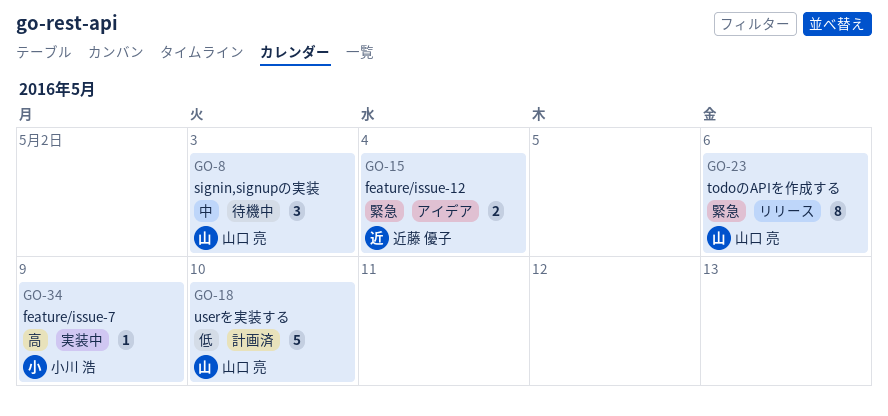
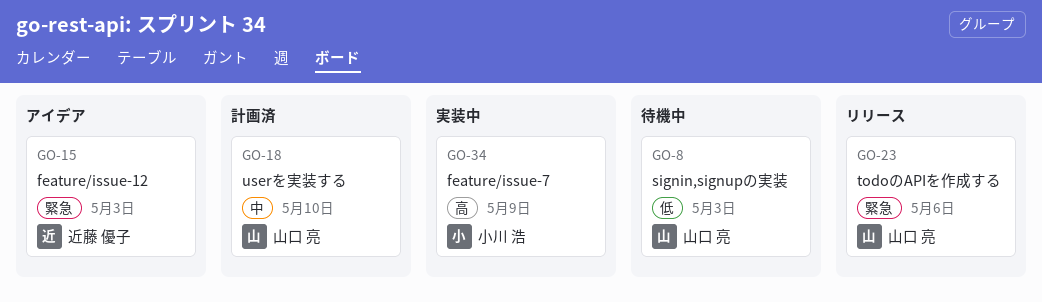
GO-8, priority: 中 -> 低
GO-15, due: May 4 -> May 3
GO-18, priority: 低 -> 中

